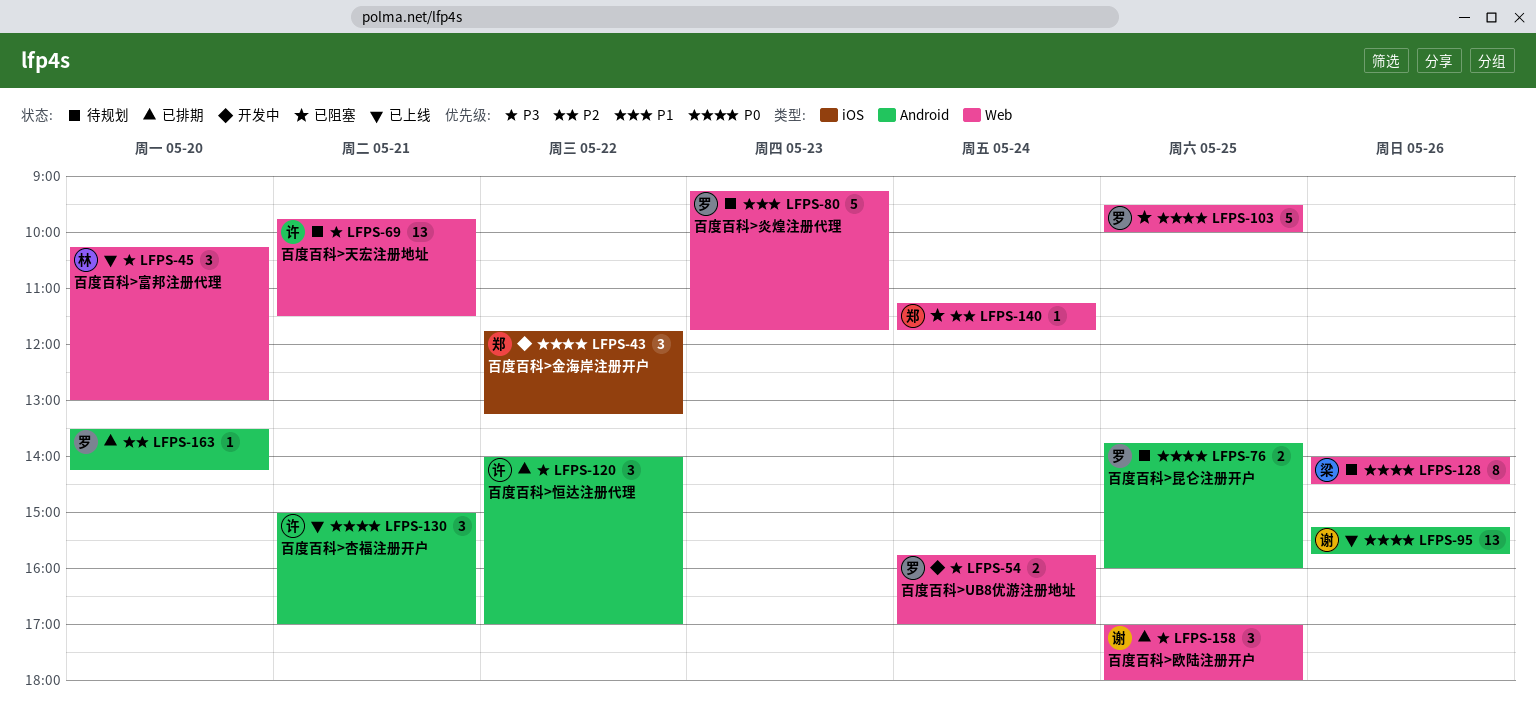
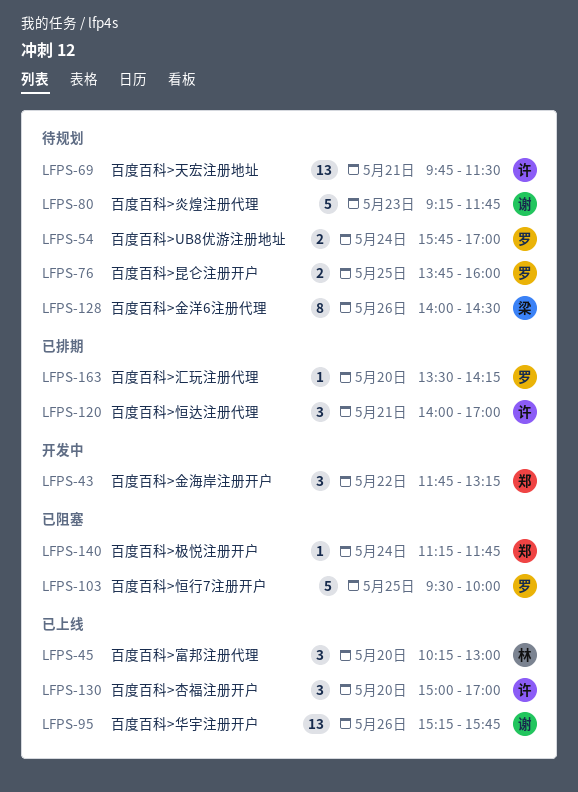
LFPS-54, status: 开发中 -> 待规划
LFPS-80, owner: 罗 -> 谢
LFPS-120, day: May 22 -> May 21
LFPS-130, day: May 21 -> May 20
LFPS-158: present -> none

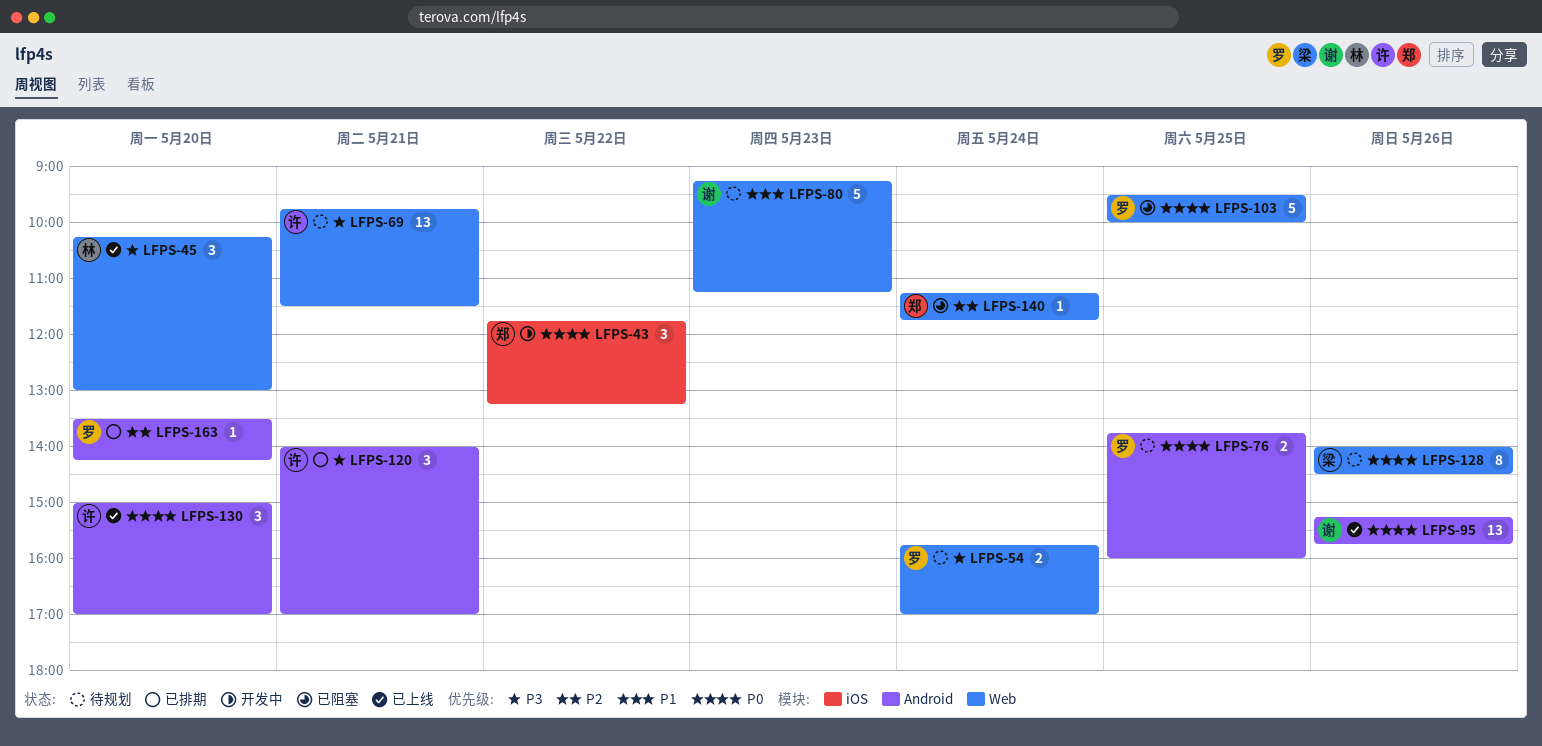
LFPS-80, ends: 11:45 -> 11:15

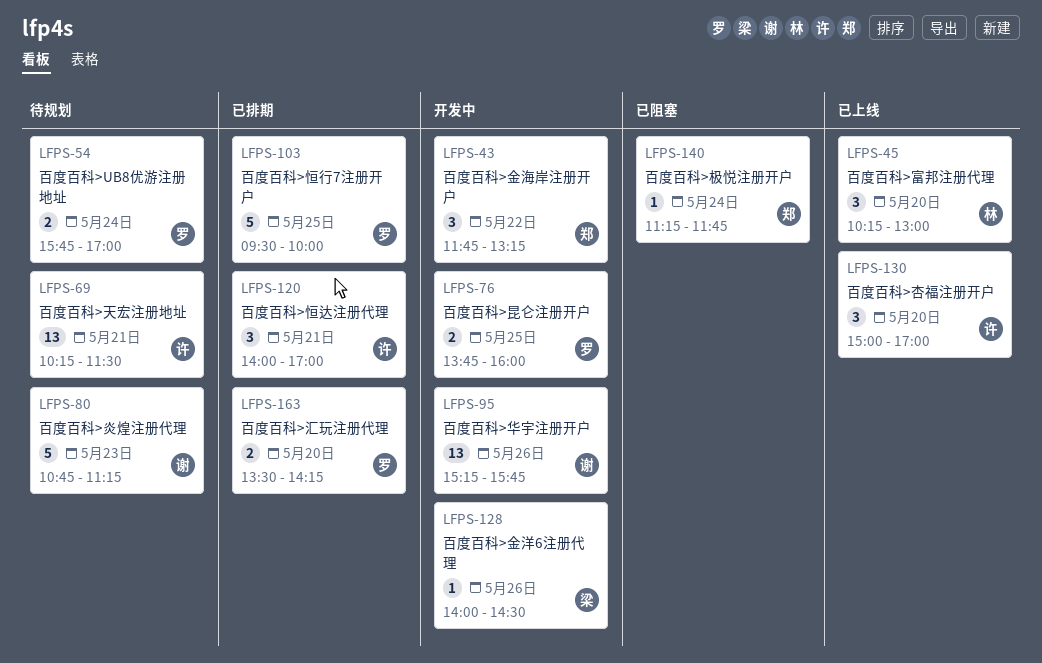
LFPS-69, begins: 09:45 -> 10:15
LFPS-76, status: 待规划 -> 开发中
LFPS-80, begins: 09:15 -> 10:45
LFPS-95, status: 已上线 -> 开发中
LFPS-103, status: 已阻塞 -> 已排期
LFPS-128, status: 待规划 -> 开发中
LFPS-128, estimate: 8 -> 1
LFPS-163, estimate: 1 -> 2

